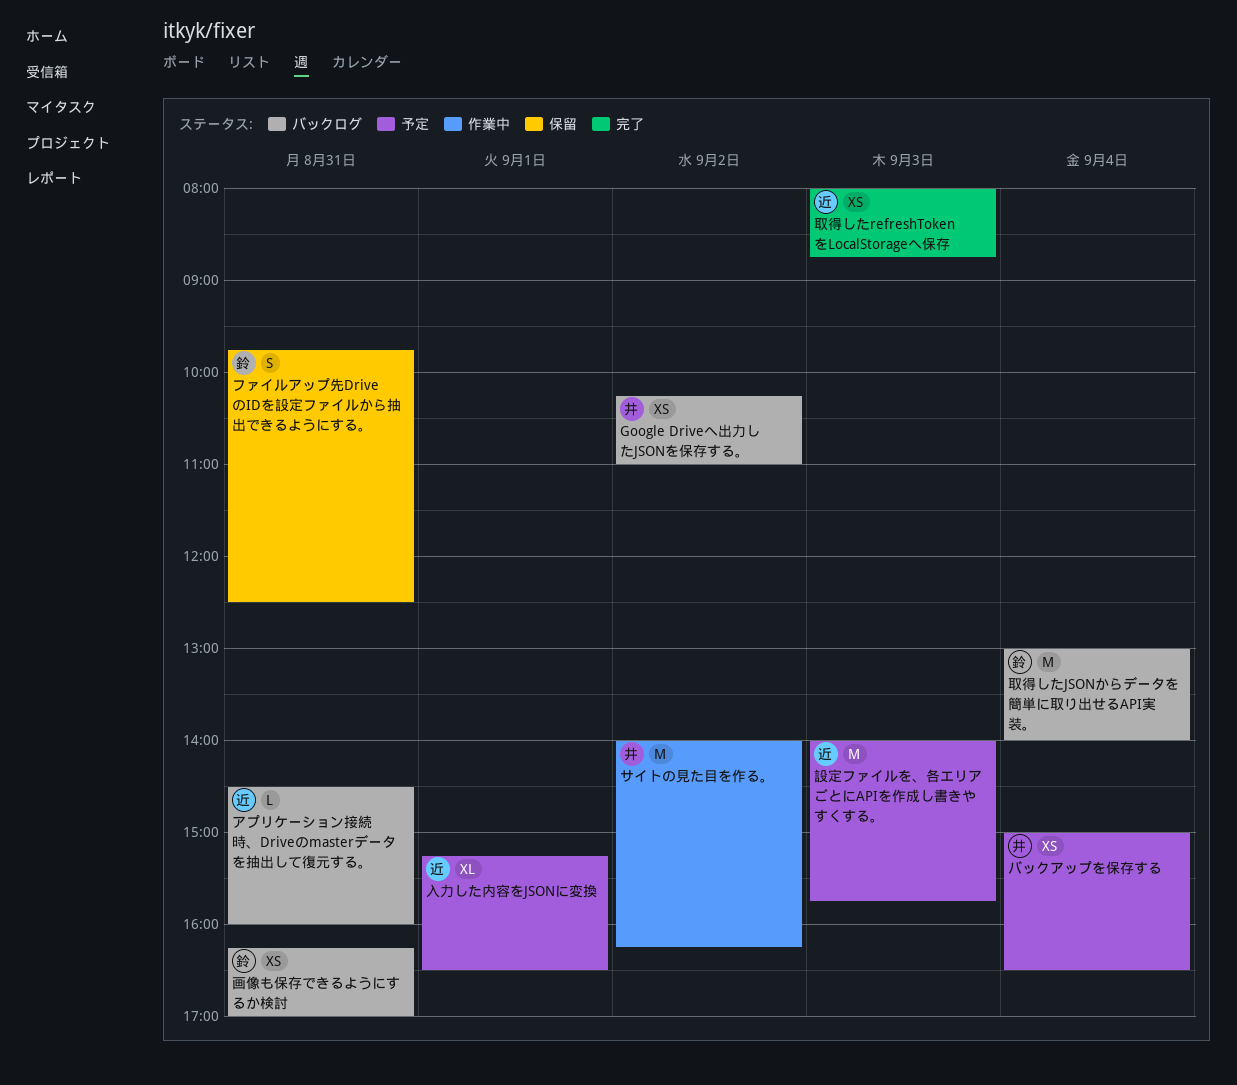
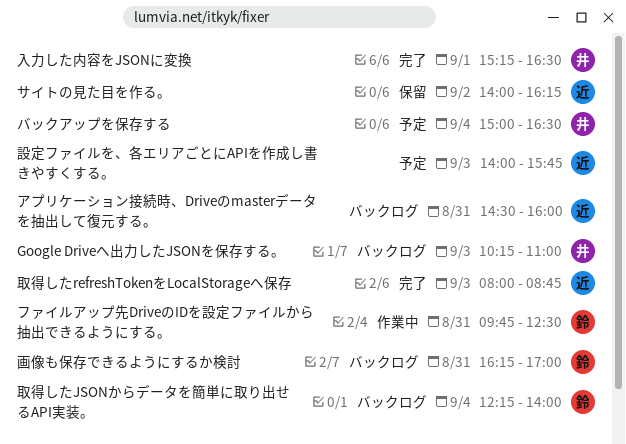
Google Driveへ出力したJSONを保存する。, day: Sep 2 -> Sep 3
サイトの見た目を作る。, status: 作業中 -> 保留
サイトの見た目を作る。, owner: 井 -> 近
ファイルアップ先DriveのIDを設定ファイルから抽出できるようにする。, status: 保留 -> 作業中
入力した内容をJSONに変換, status: 予定 -> 完了
入力した内容をJSONに変換, owner: 近 -> 井
取得したJSONからデータを簡単に取り出せるAPI実装。, begins: 13:00 -> 12:15

